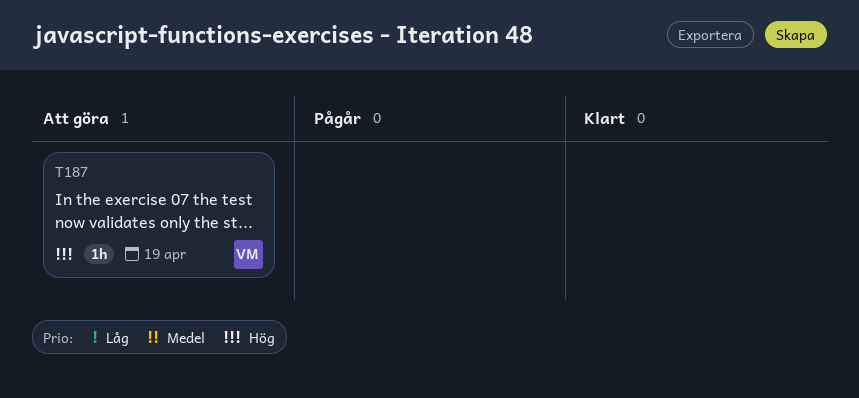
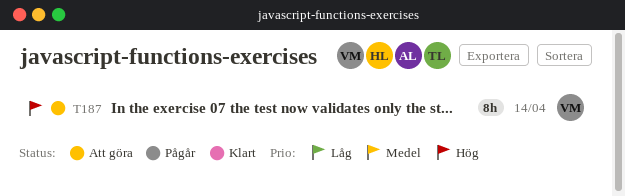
T187, estimate: 1h -> 8h
T187, due: Apr 19 -> Apr 14

